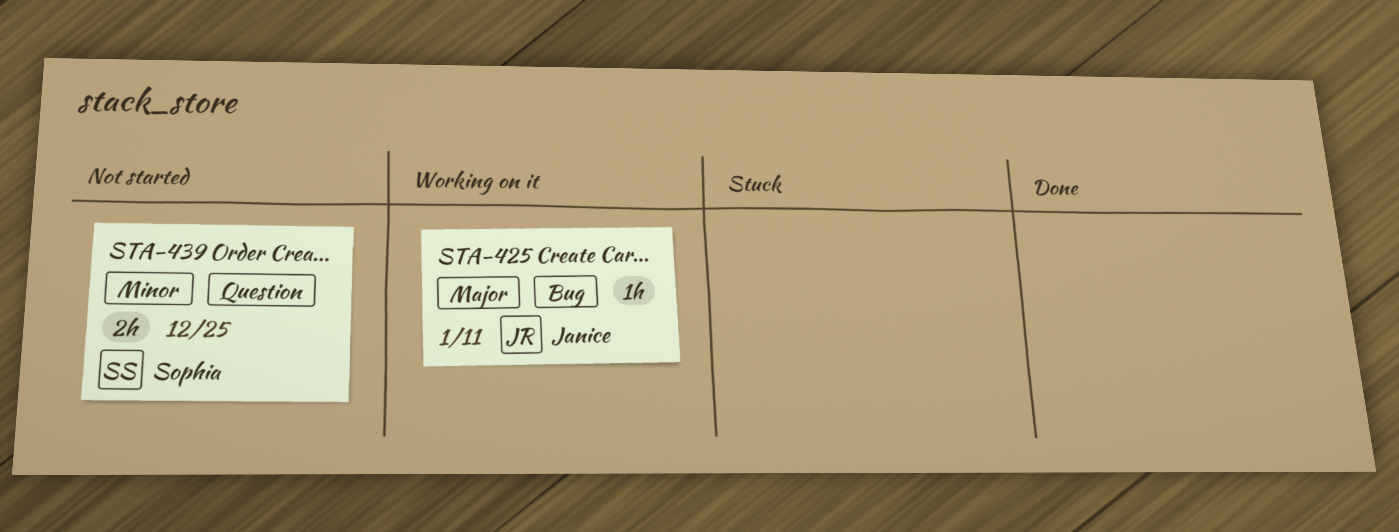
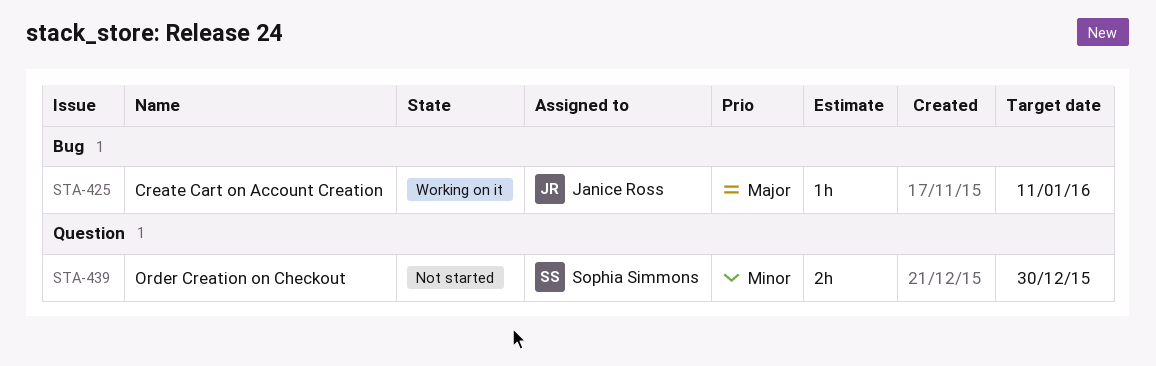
STA-439, due: Dec 25 -> Dec 30

